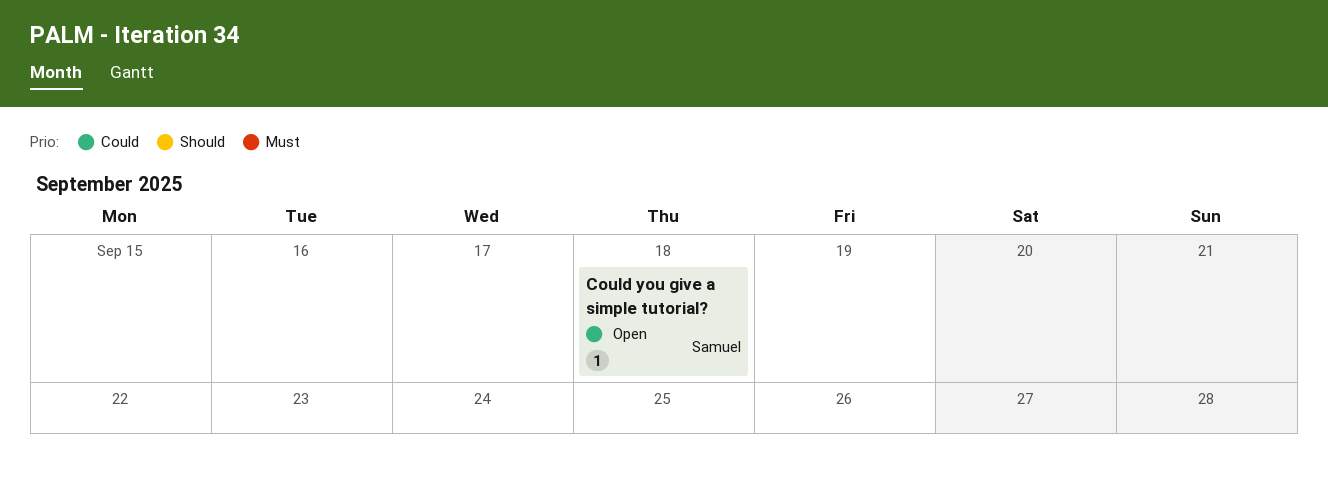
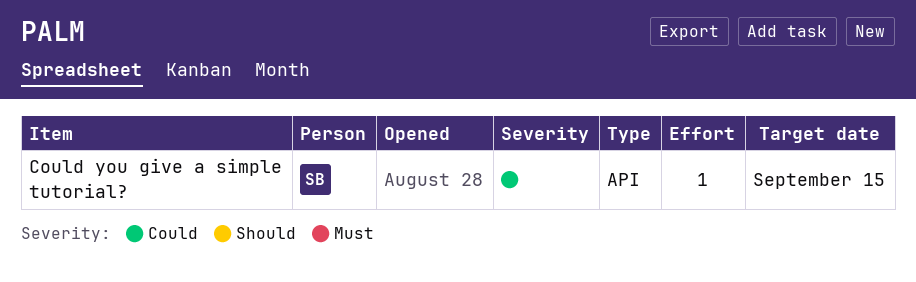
Could you give a simple tutorial?, due: Sep 18 -> Sep 15

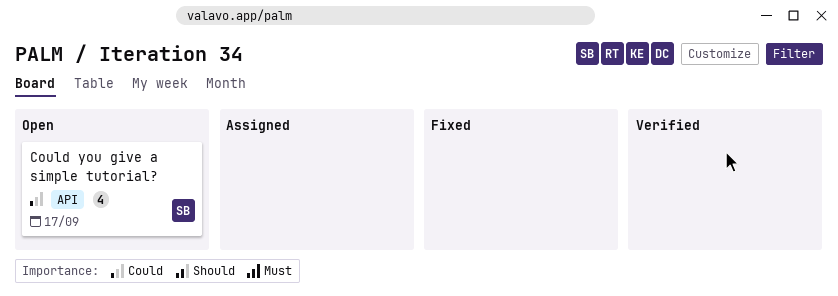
Could you give a simple tutorial?, estimate: 1 -> 4
Could you give a simple tutorial?, due: Sep 15 -> Sep 17

